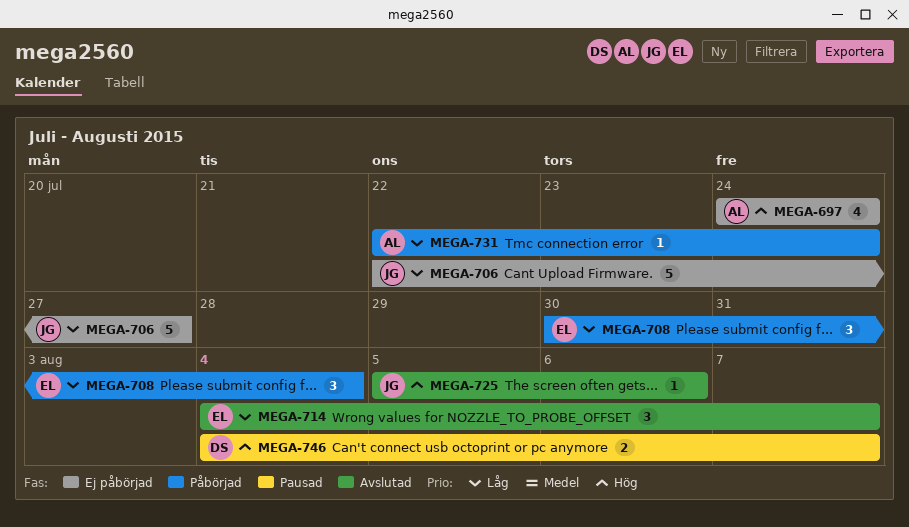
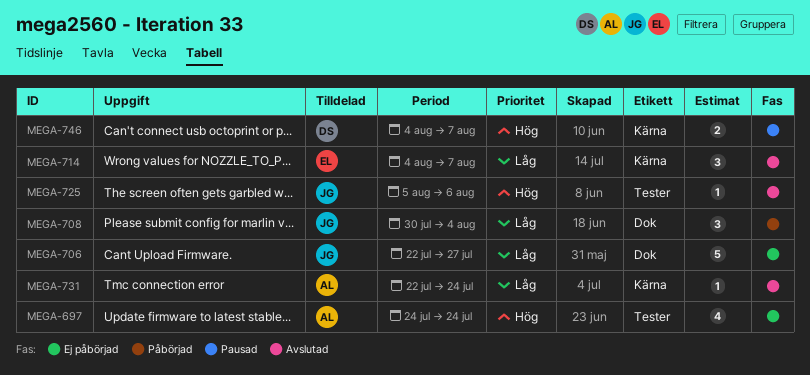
MEGA-708, owner: EL -> JG
MEGA-731, status: Påbörjad -> Avslutad

